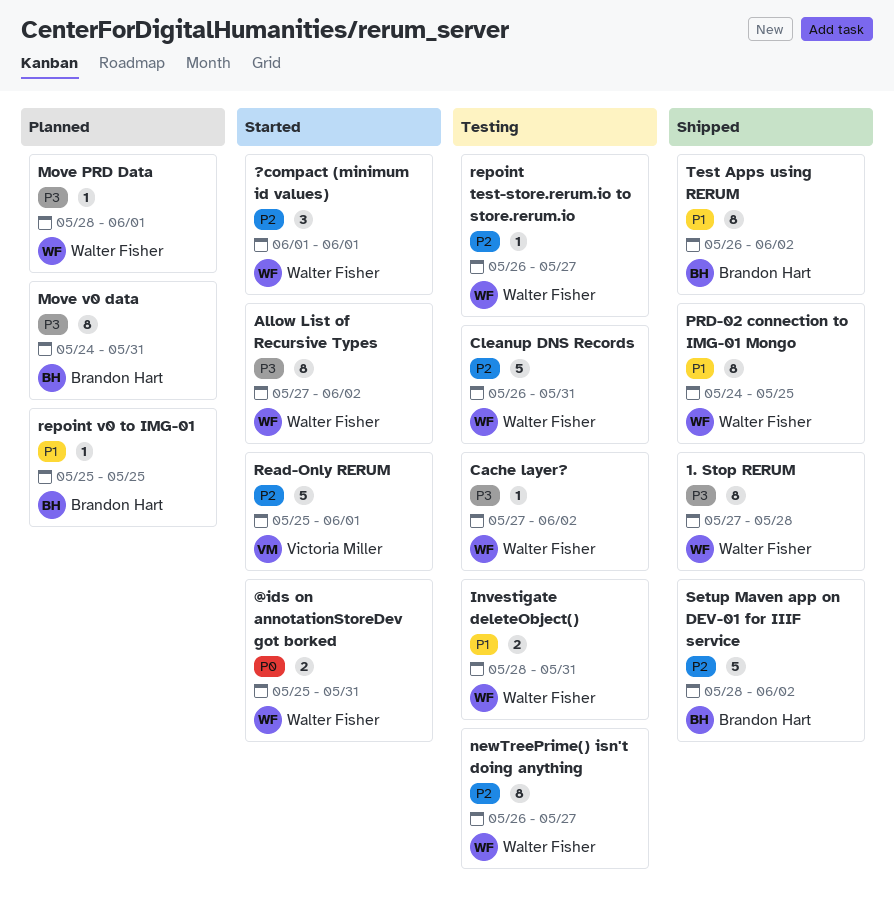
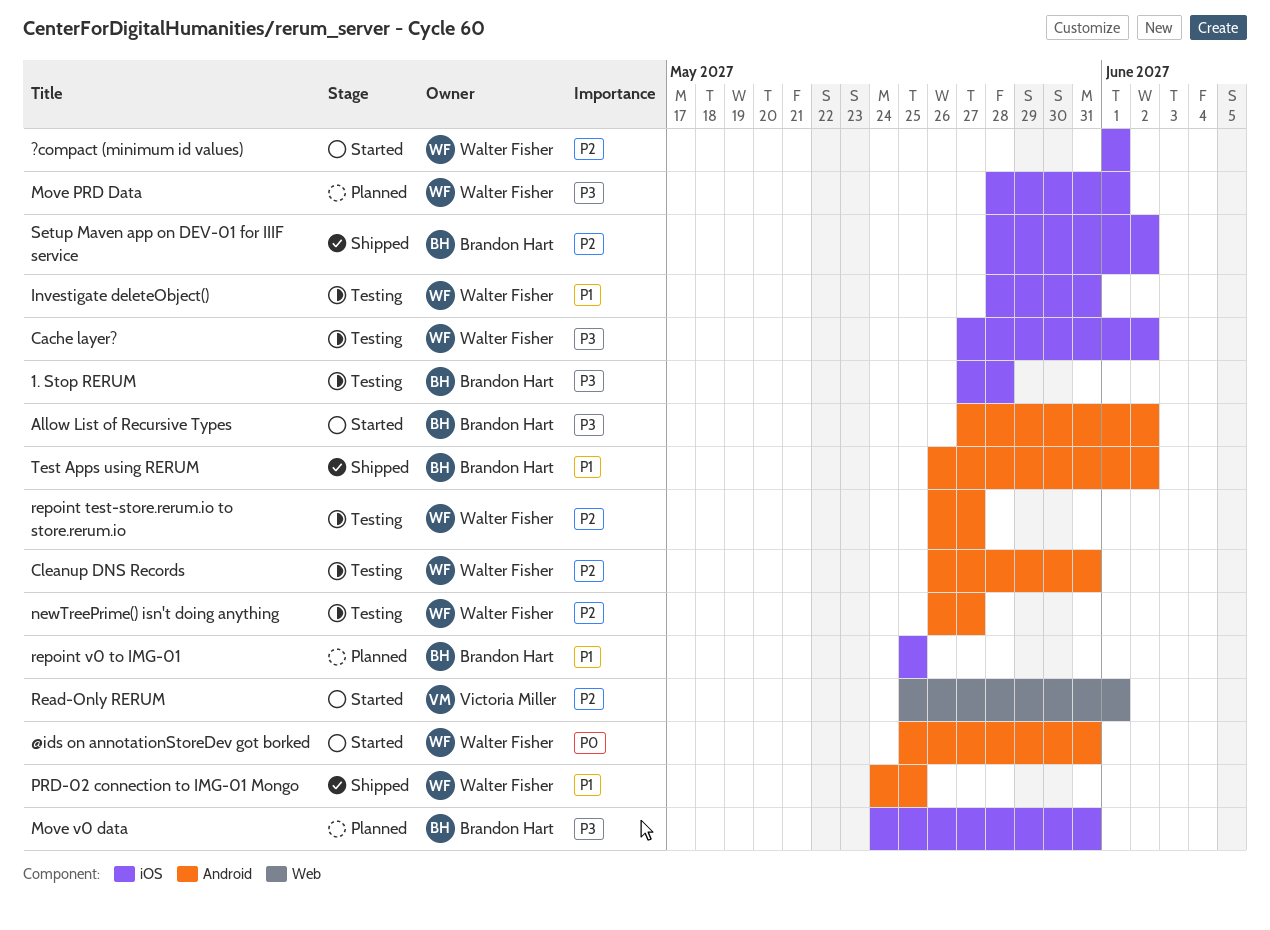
1. Stop RERUM, status: Shipped -> Testing
1. Stop RERUM, owner: Walter Fisher -> Brandon Hart
Allow List of Recursive Types, owner: Walter Fisher -> Brandon Hart

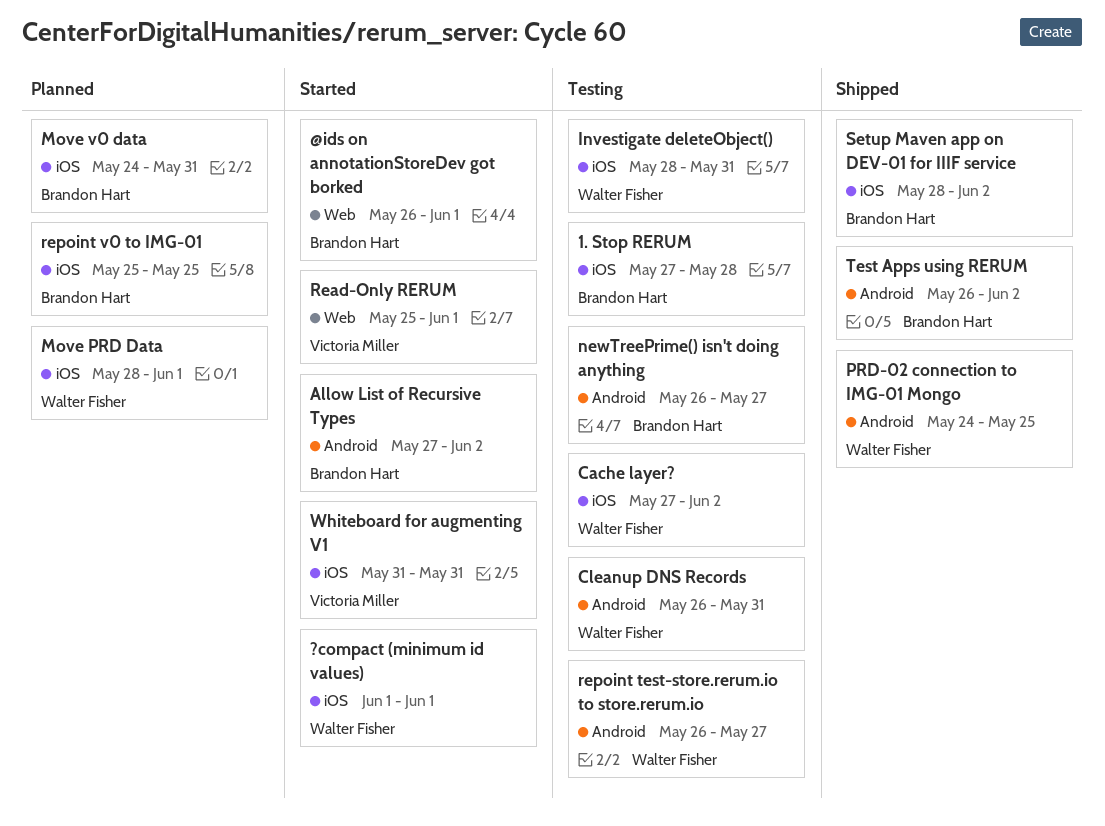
@ids on annotationStoreDev got borked, owner: Walter Fisher -> Brandon Hart
@ids on annotationStoreDev got borked, label: Android -> Web
@ids on annotationStoreDev got borked, start: May 25 -> May 26
@ids on annotationStoreDev got borked, due: May 31 -> Jun 1
newTreePrime() isn't doing anything, owner: Walter Fisher -> Brandon Hart
Whiteboard for augmenting V1: none -> present

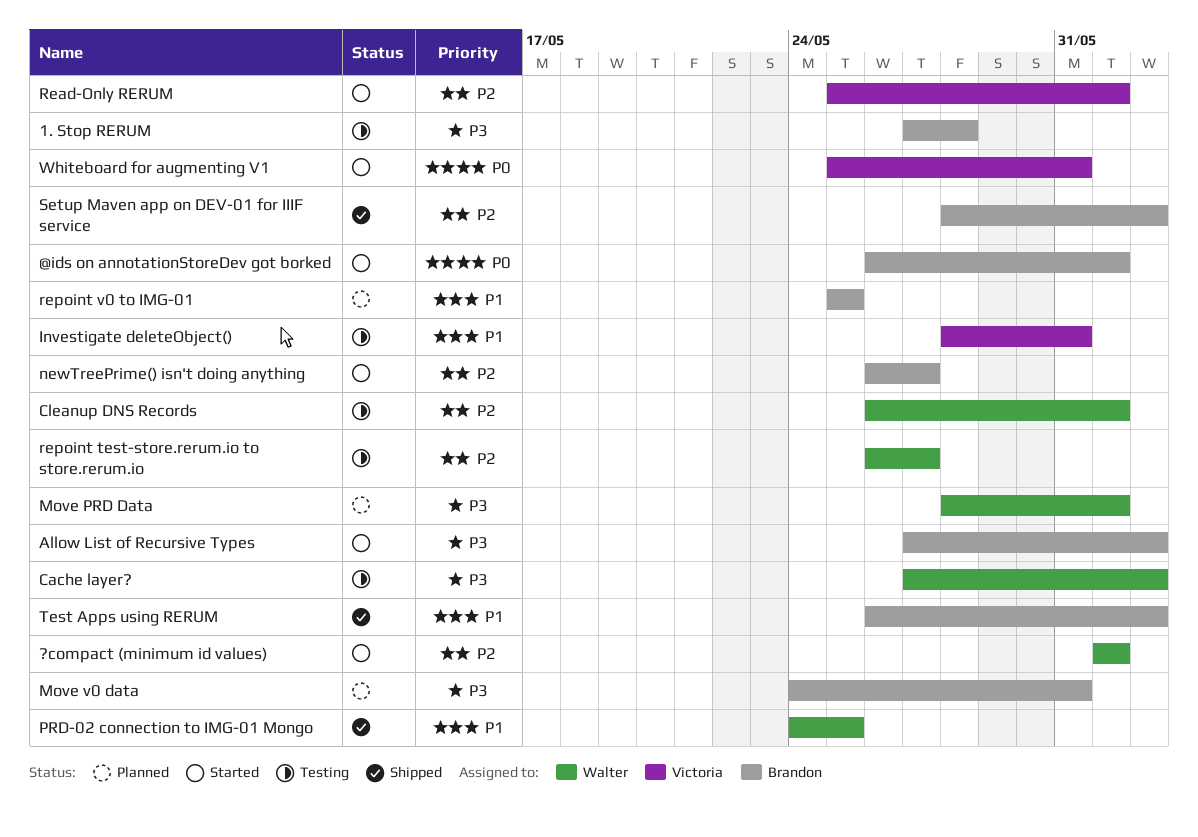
Cleanup DNS Records, due: May 31 -> Jun 1
Investigate deleteObject(), owner: Walter Fisher -> Victoria Miller
newTreePrime() isn't doing anything, status: Testing -> Started
Whiteboard for augmenting V1, start: May 31 -> May 25

